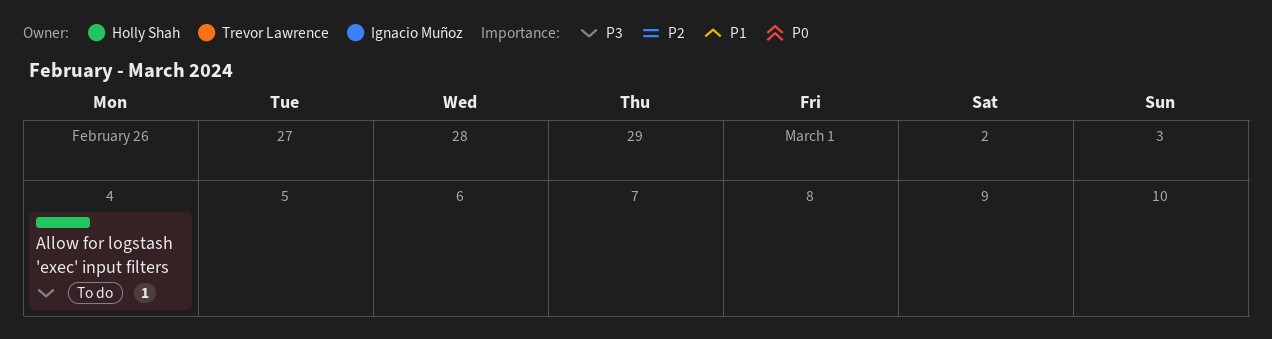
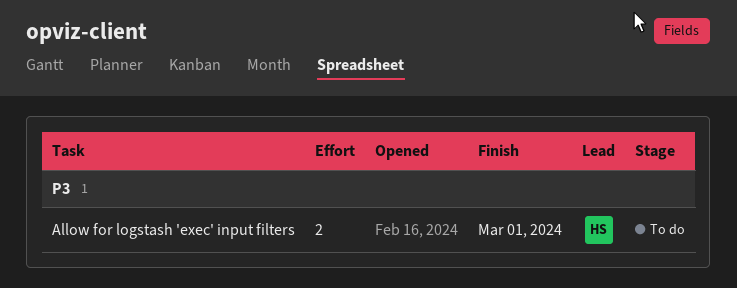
Allow for logstash 'exec' input filters, estimate: 1 -> 2
Allow for logstash 'exec' input filters, due: Mar 4 -> Mar 1

